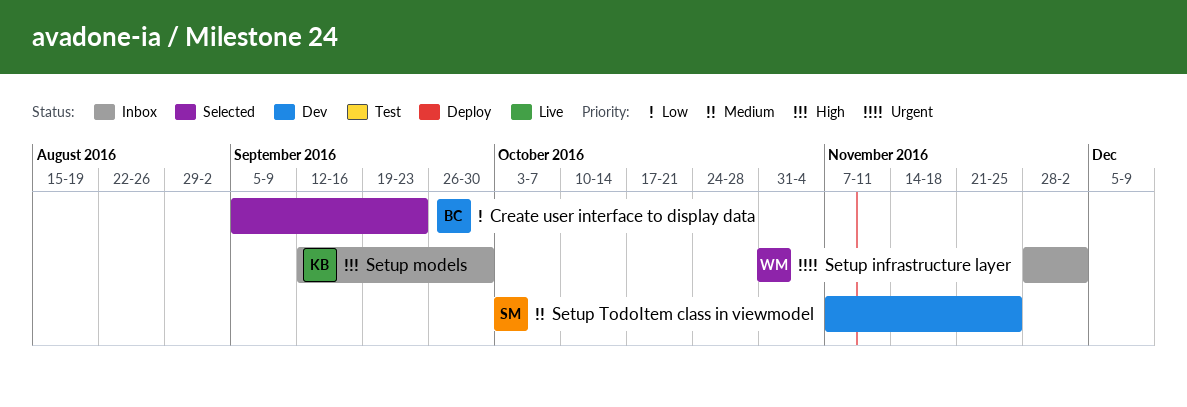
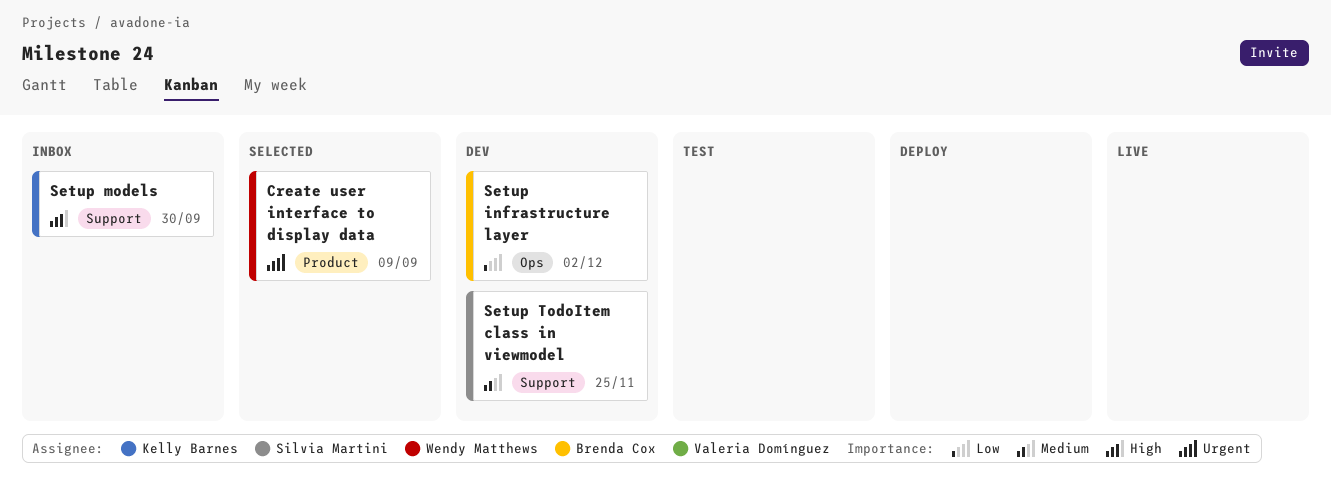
Create user interface to display data, owner: Brenda Cox -> Wendy Matthews
Create user interface to display data, priority: Low -> Urgent
Create user interface to display data, due: Sep 23 -> Sep 9
Setup infrastructure layer, status: Inbox -> Dev
Setup infrastructure layer, owner: Wendy Matthews -> Brenda Cox
Setup infrastructure layer, priority: Urgent -> Low

